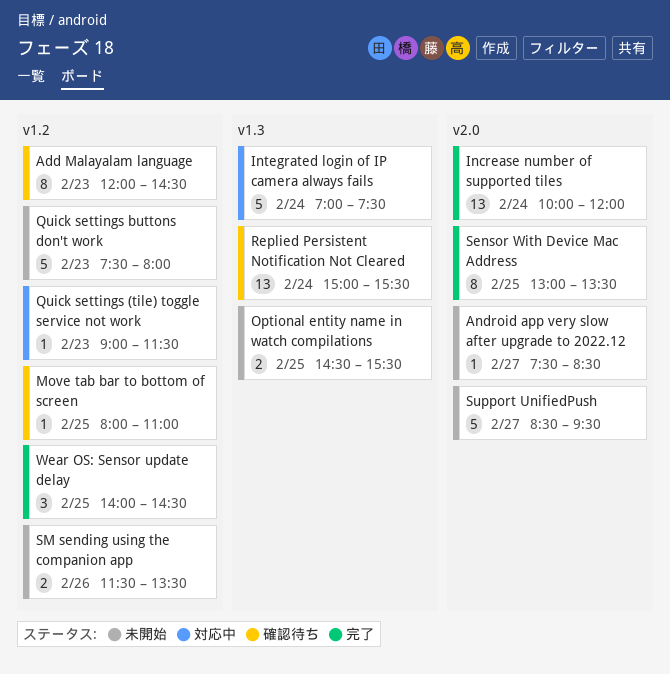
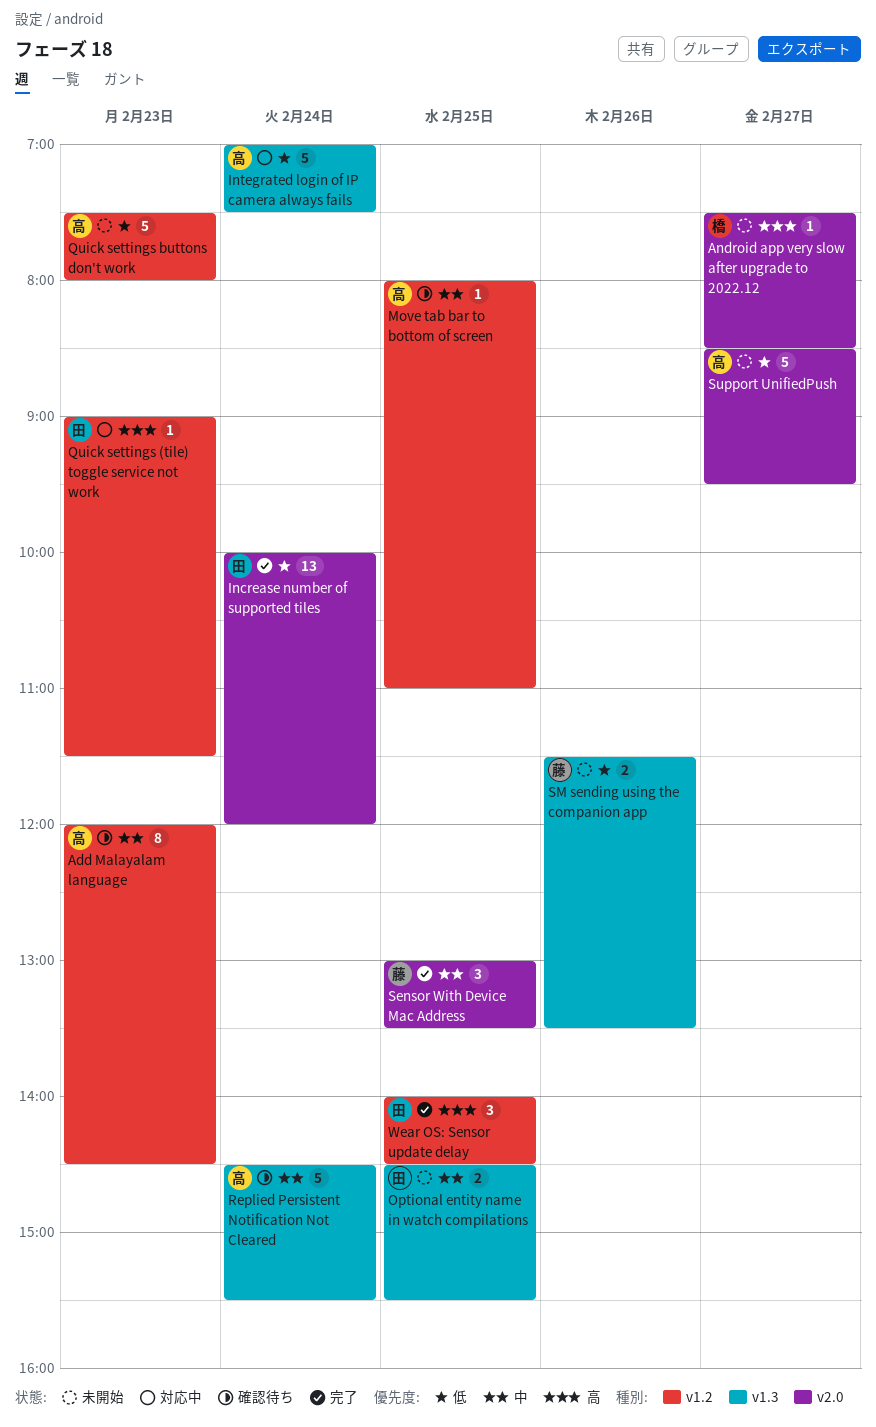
Replied Persistent Notification Not Cleared, estimate: 13 -> 5
Replied Persistent Notification Not Cleared, begins: 15:00 -> 14:30
Sensor With Device Mac Address, estimate: 8 -> 3
SM sending using the companion app, label: v1.2 -> v1.3

